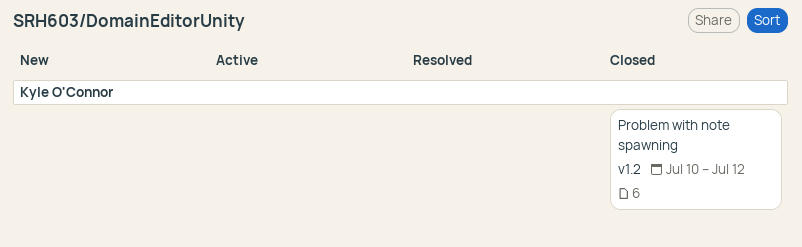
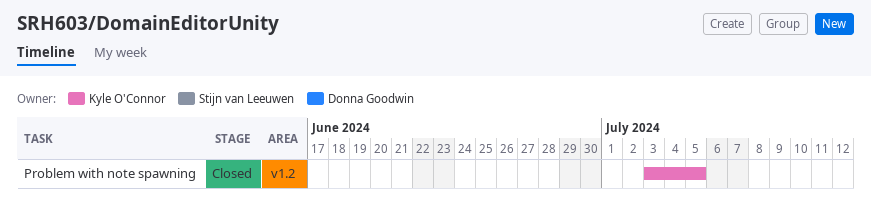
Problem with note spawning, start: Jul 10 -> Jul 3
Problem with note spawning, due: Jul 12 -> Jul 5

